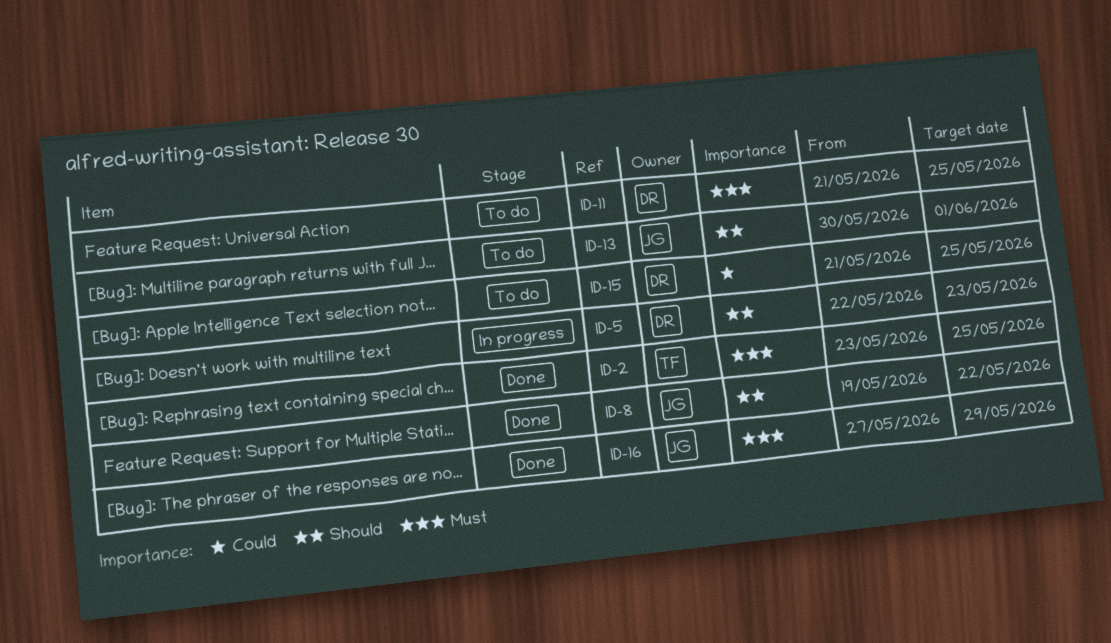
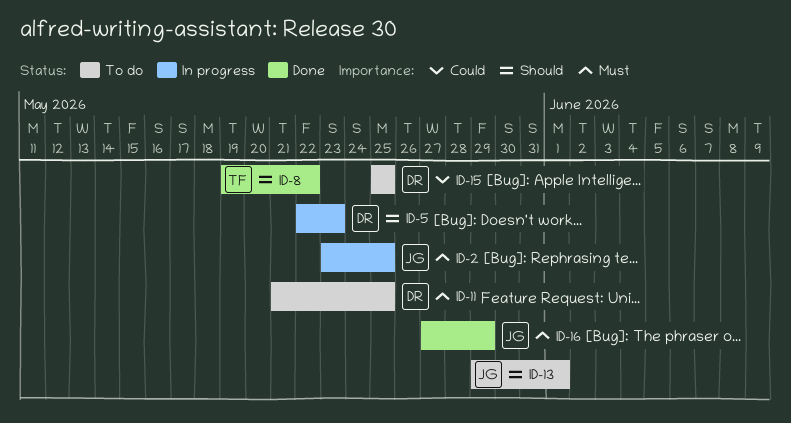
ID-2, status: Done -> In progress
ID-2, owner: TF -> JG
ID-8, owner: JG -> TF
ID-13, start: May 30 -> May 29
ID-15, start: May 21 -> May 25

